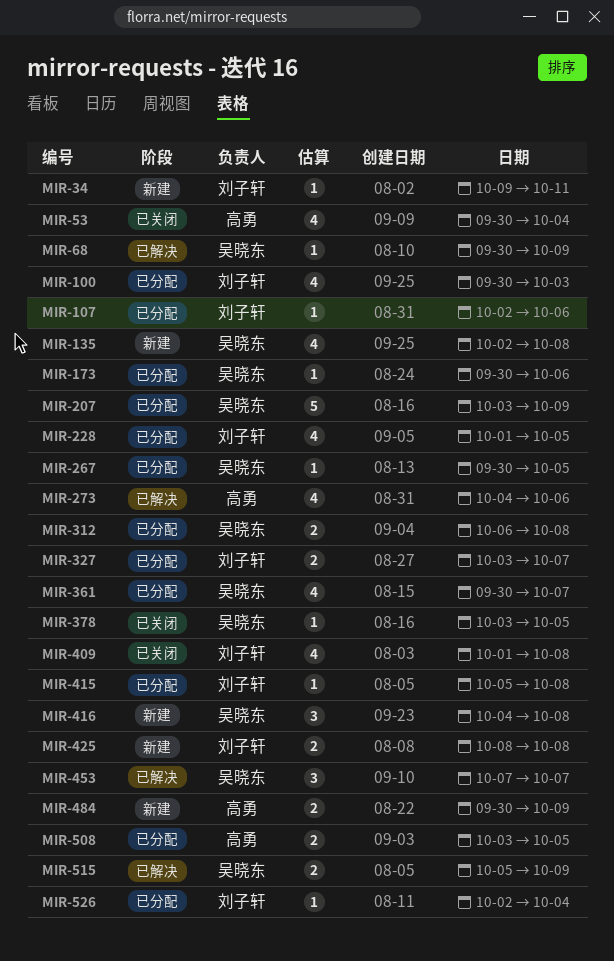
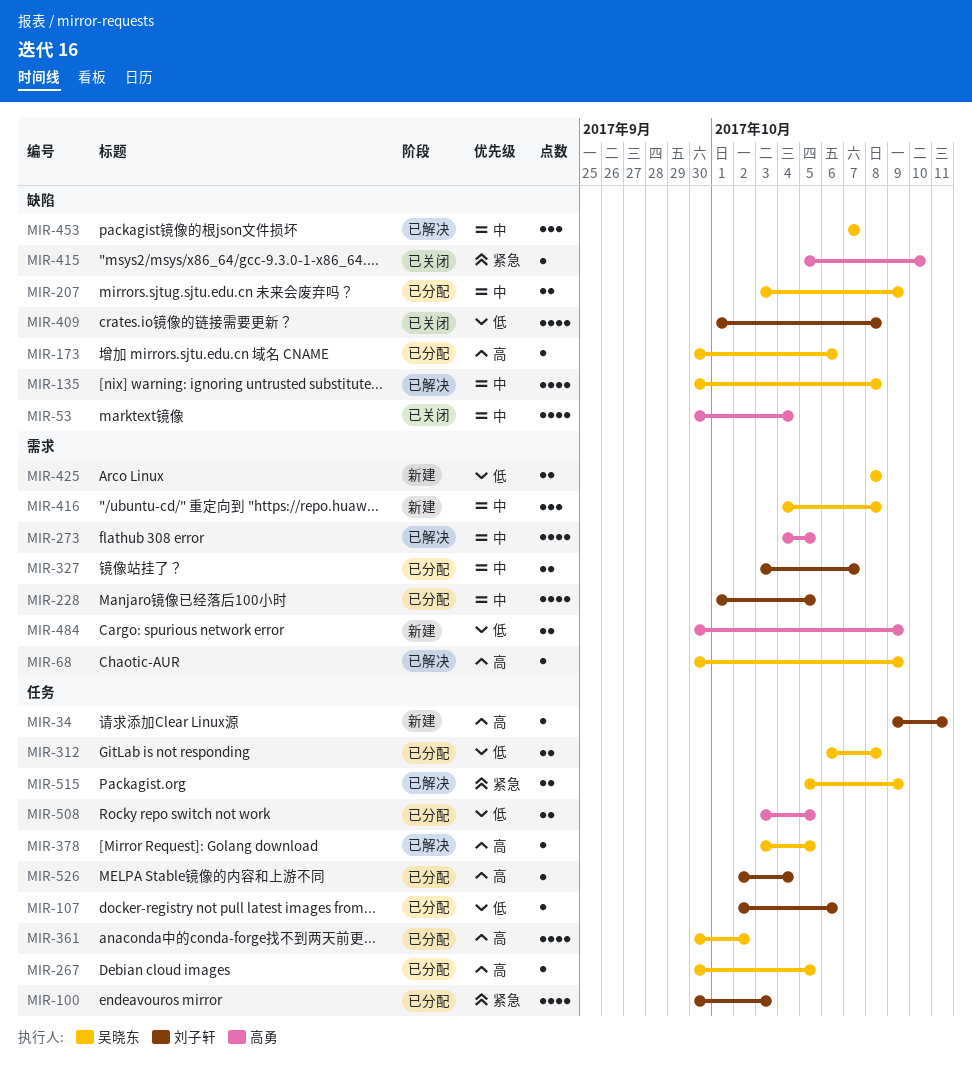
MIR-135, status: 新建 -> 已解决
MIR-135, start: Oct 2 -> Sep 30
MIR-207, estimate: 5 -> 2
MIR-273, due: Oct 6 -> Oct 5
MIR-361, due: Oct 7 -> Oct 2
MIR-378, status: 已关闭 -> 已解决
MIR-415, status: 已分配 -> 已关闭
MIR-415, owner: 刘子轩 -> 高勇
MIR-415, due: Oct 8 -> Oct 10
MIR-425, owner: 刘子轩 -> 吴晓东

